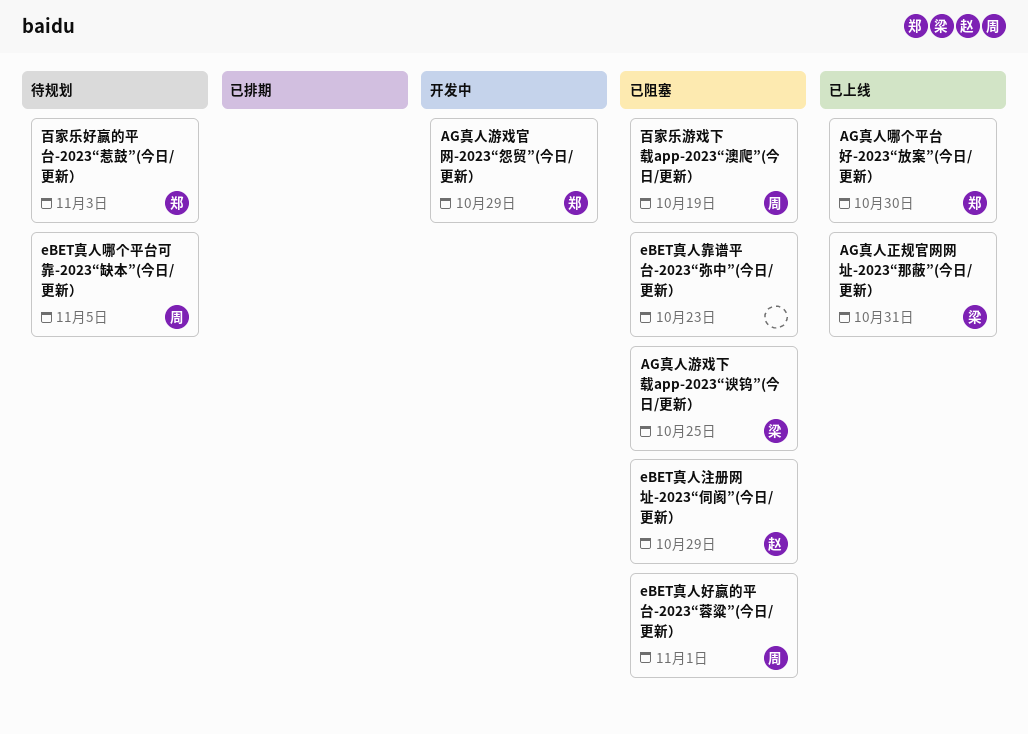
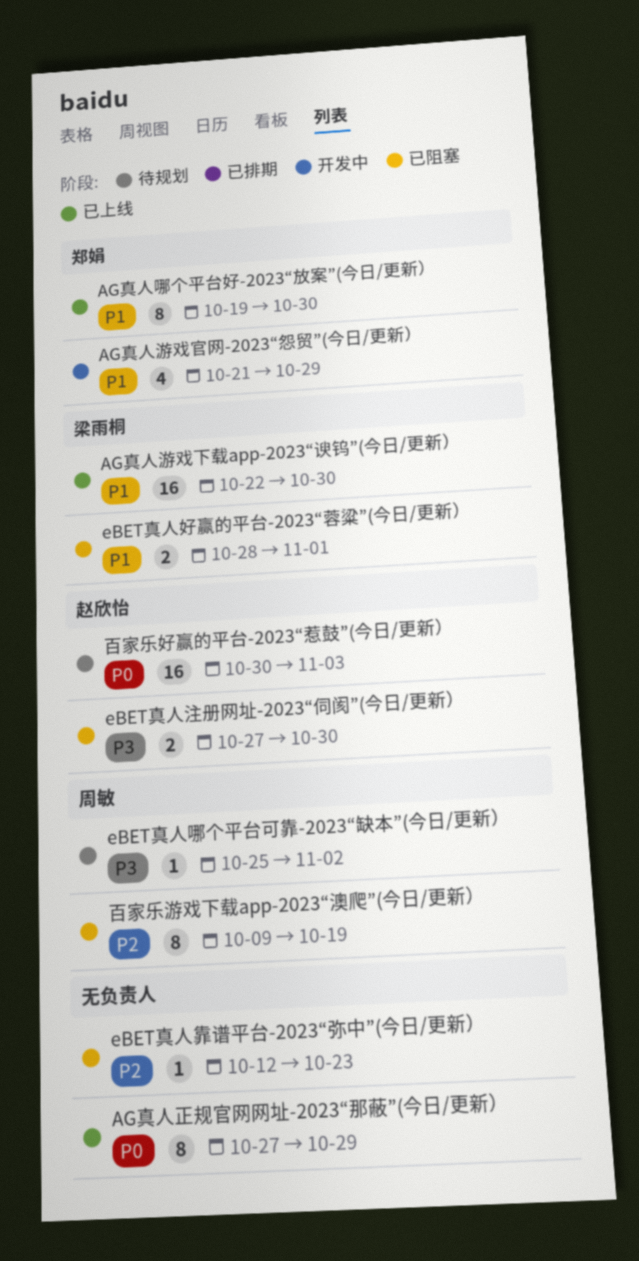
AG真人正规官网网址-2023“那蔽”(今日/更新）, owner: 梁雨桐 -> none
AG真人正规官网网址-2023“那蔽”(今日/更新）, due: Oct 31 -> Oct 29
AG真人游戏下载app-2023“谀钨”(今日/更新）, status: 已阻塞 -> 已上线
AG真人游戏下载app-2023“谀钨”(今日/更新）, due: Oct 25 -> Oct 30
eBET真人哪个平台可靠-2023“缺本”(今日/更新）, due: Nov 5 -> Nov 2
eBET真人好赢的平台-2023“蓉粱”(今日/更新）, owner: 周敏 -> 梁雨桐
eBET真人注册网址-2023“伺阂”(今日/更新）, due: Oct 29 -> Oct 30
百家乐好赢的平台-2023“惹鼓”(今日/更新）, owner: 郑娟 -> 赵欣怡

